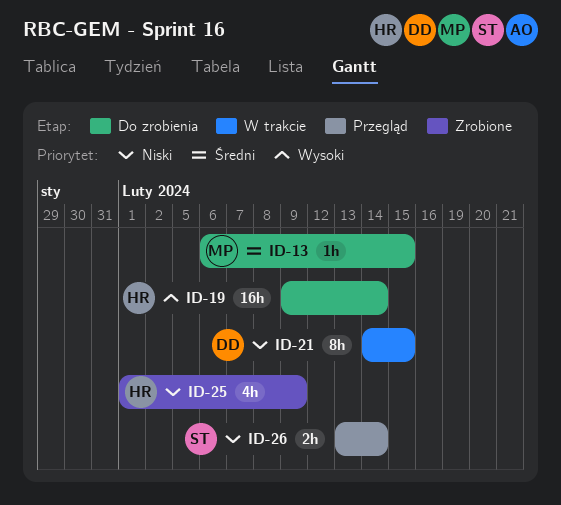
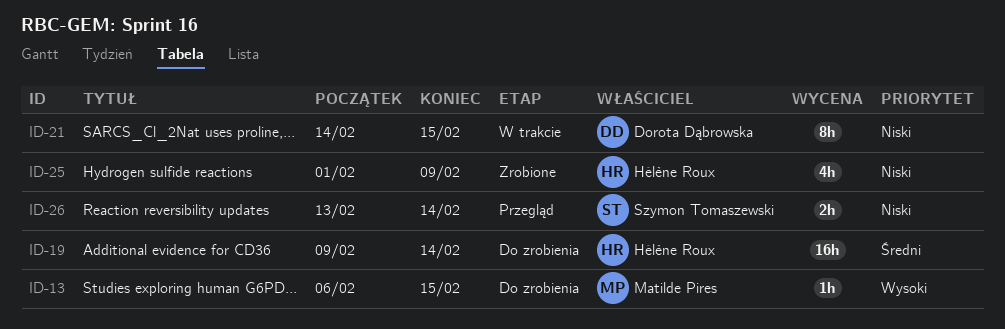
ID-13, priority: Średni -> Wysoki
ID-19, priority: Wysoki -> Średni

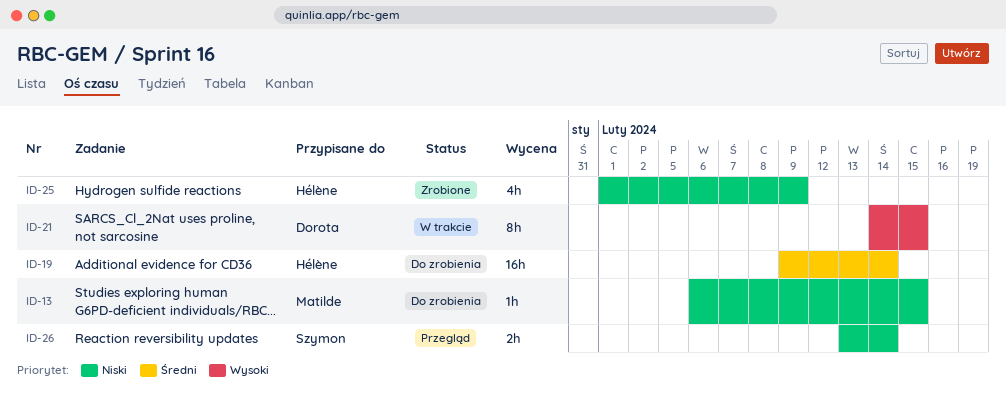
ID-13, priority: Wysoki -> Niski
ID-21, priority: Niski -> Wysoki

